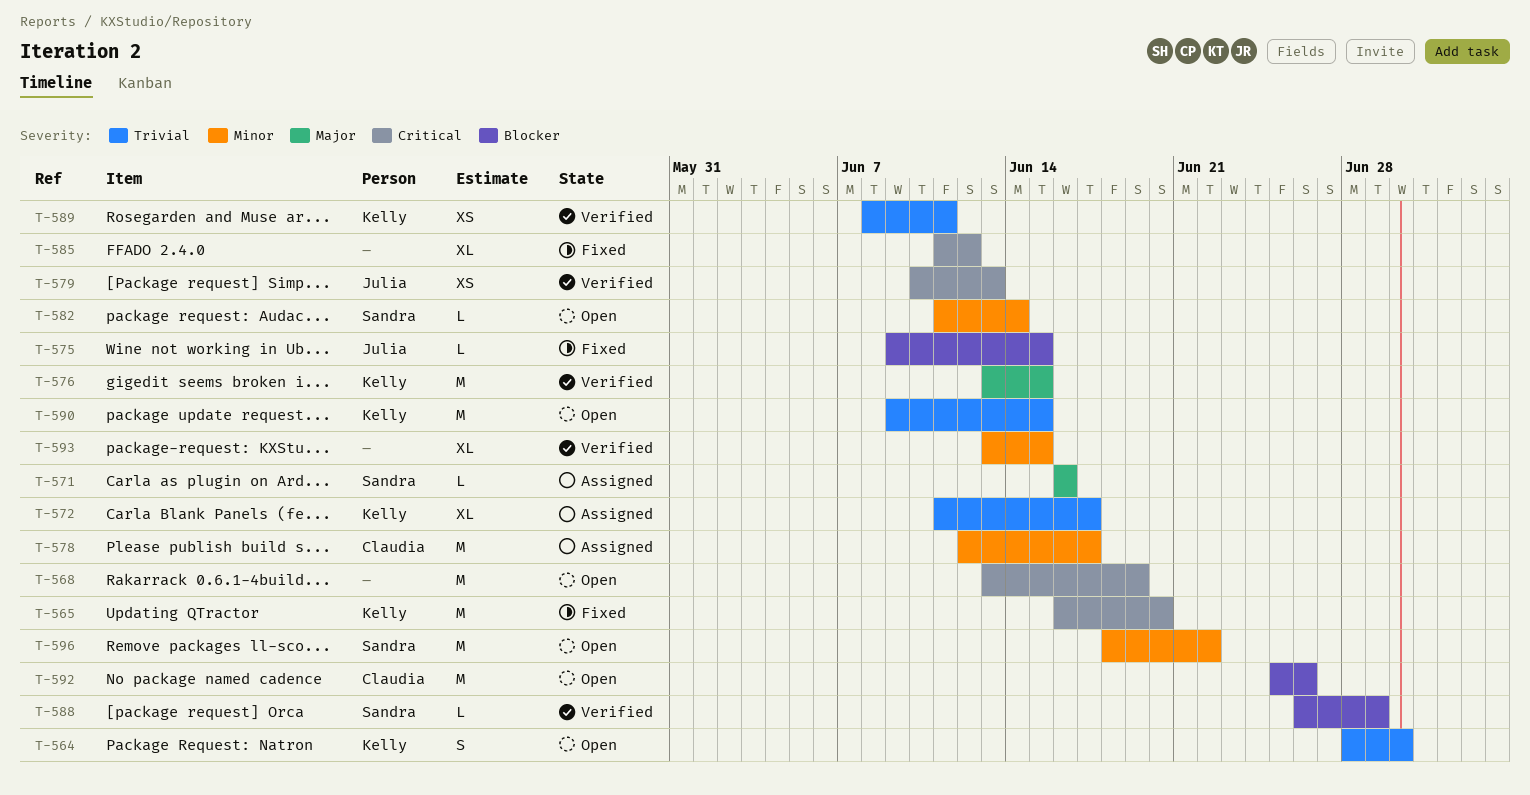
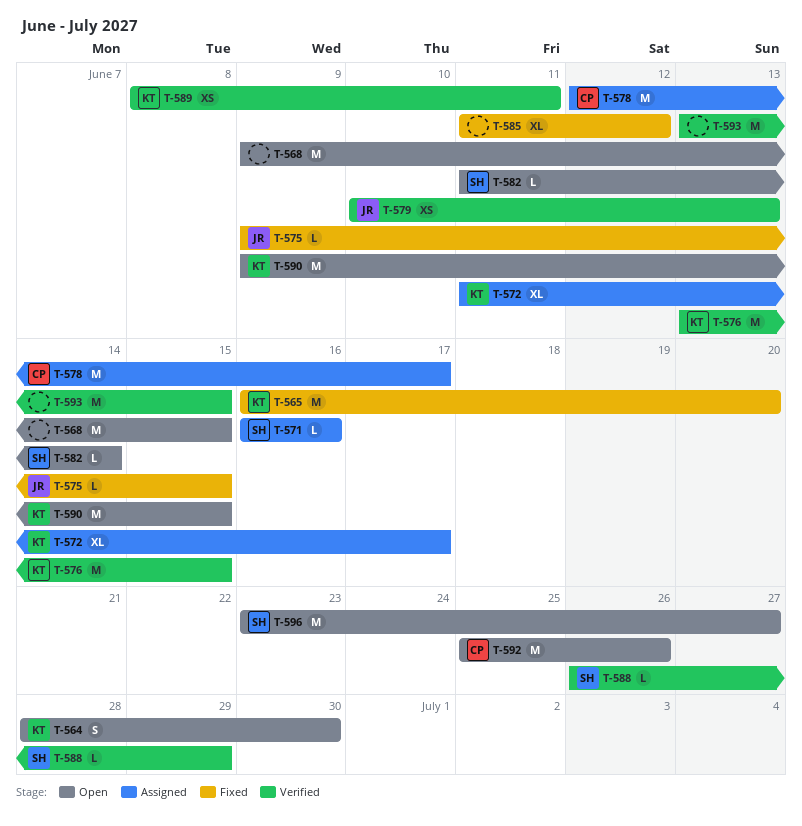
T-568, start: Jun 13 -> Jun 9
T-568, due: Jun 19 -> Jun 15
T-593, estimate: XL -> M
T-596, start: Jun 18 -> Jun 23
T-596, due: Jun 22 -> Jun 27

